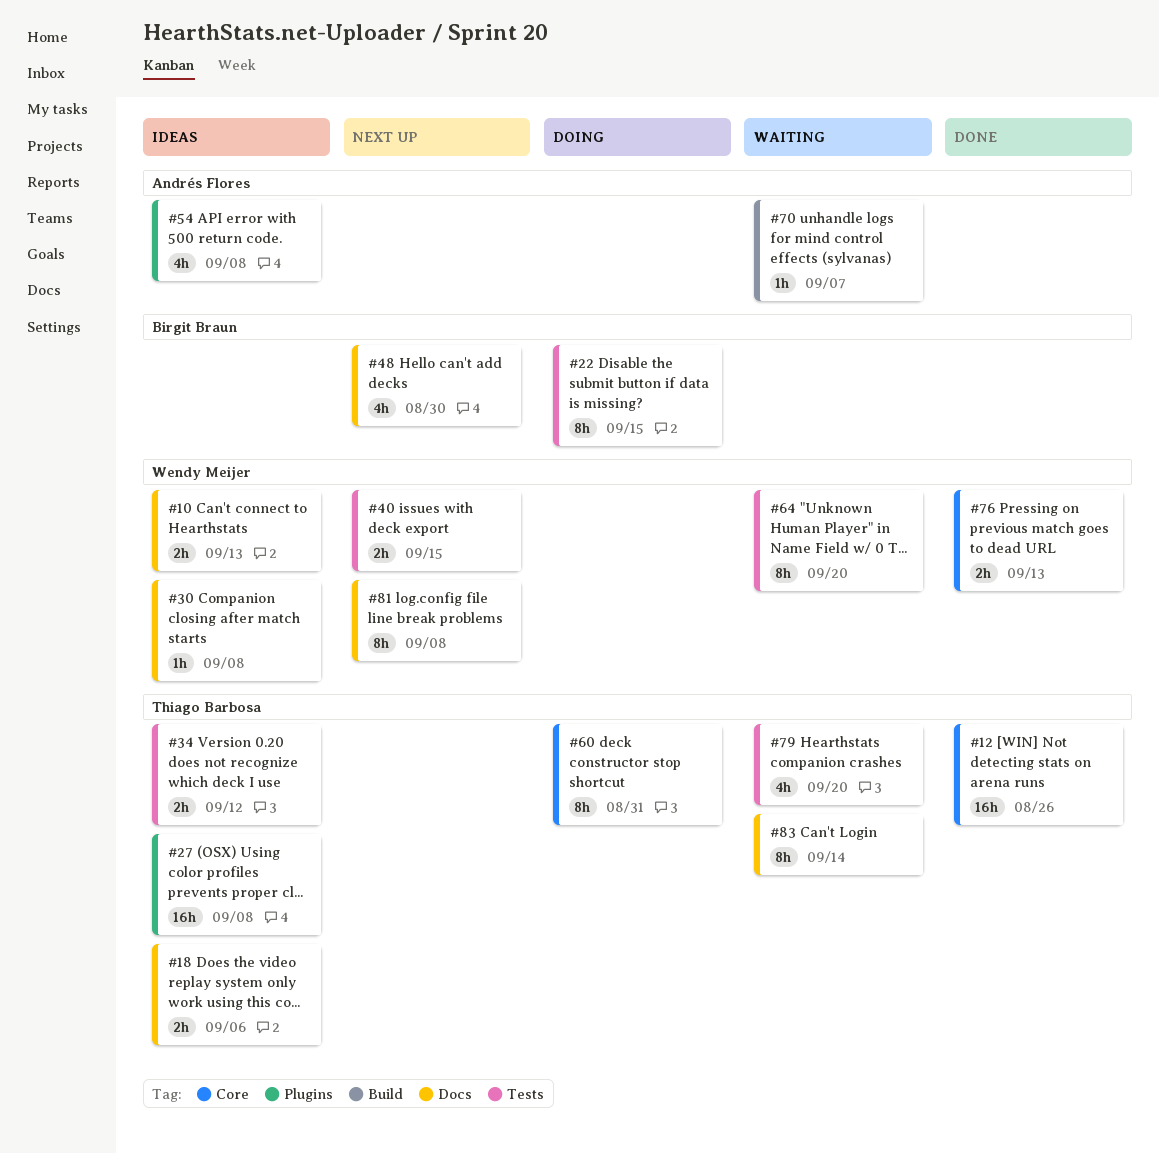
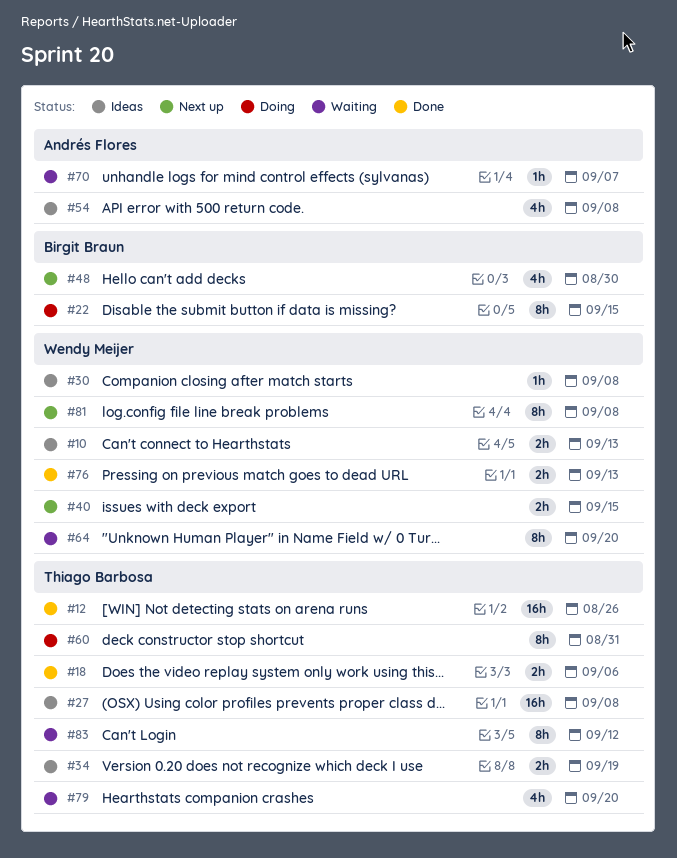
#18, status: Ideas -> Done
#34, due: Sep 12 -> Sep 19
#83, due: Sep 14 -> Sep 12

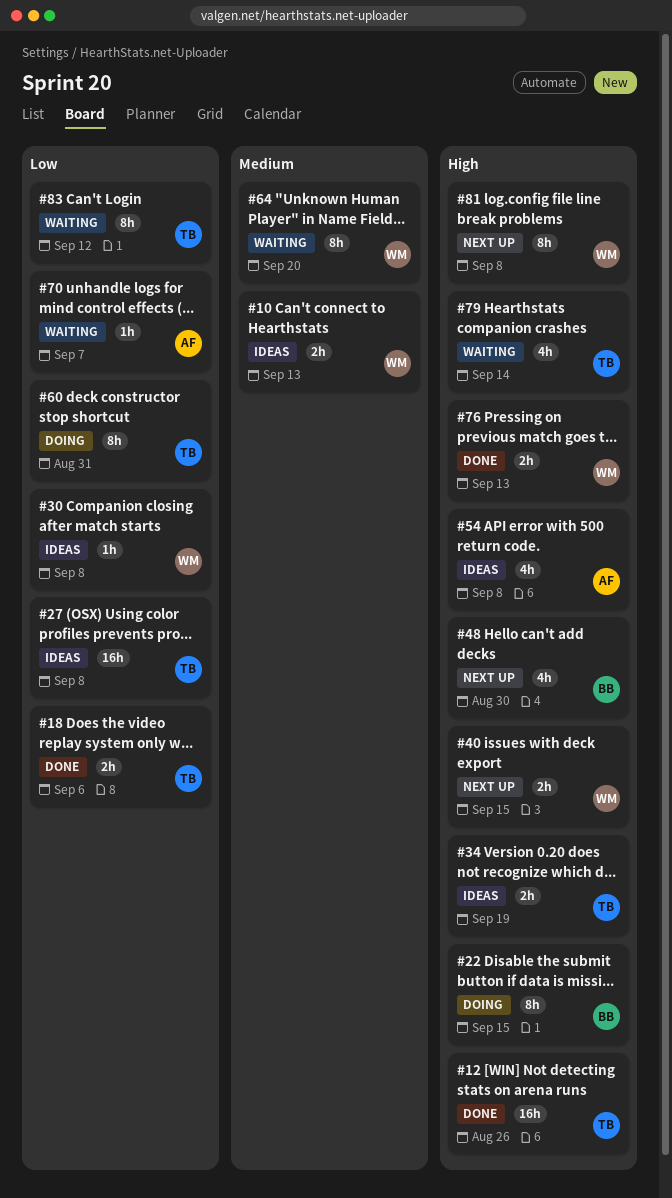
#79, due: Sep 20 -> Sep 14

